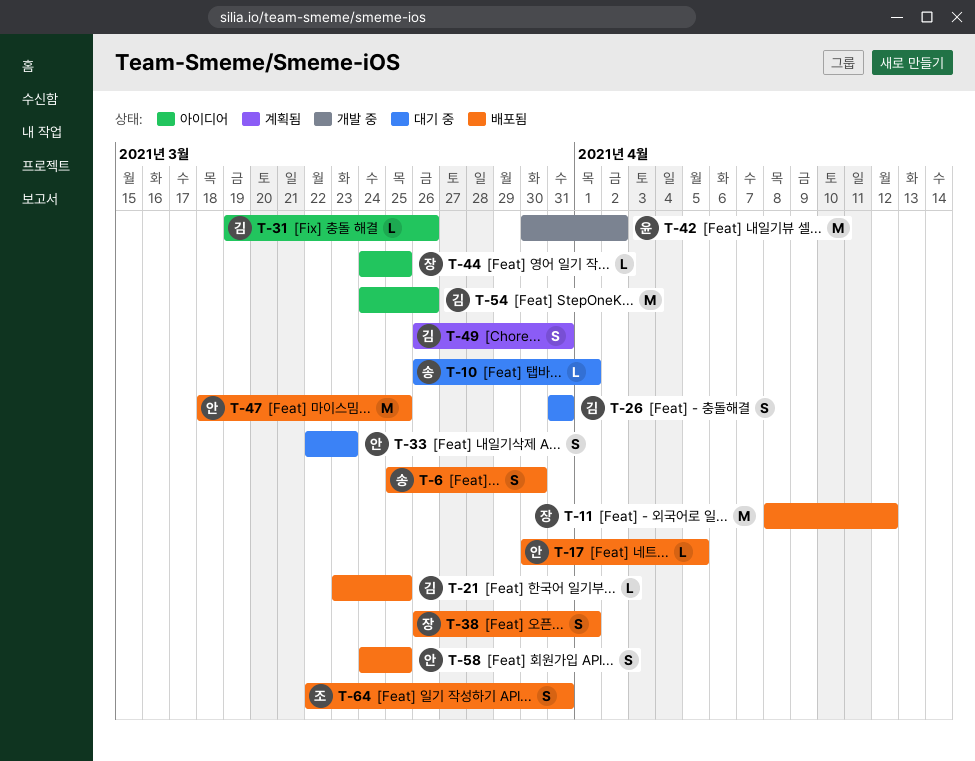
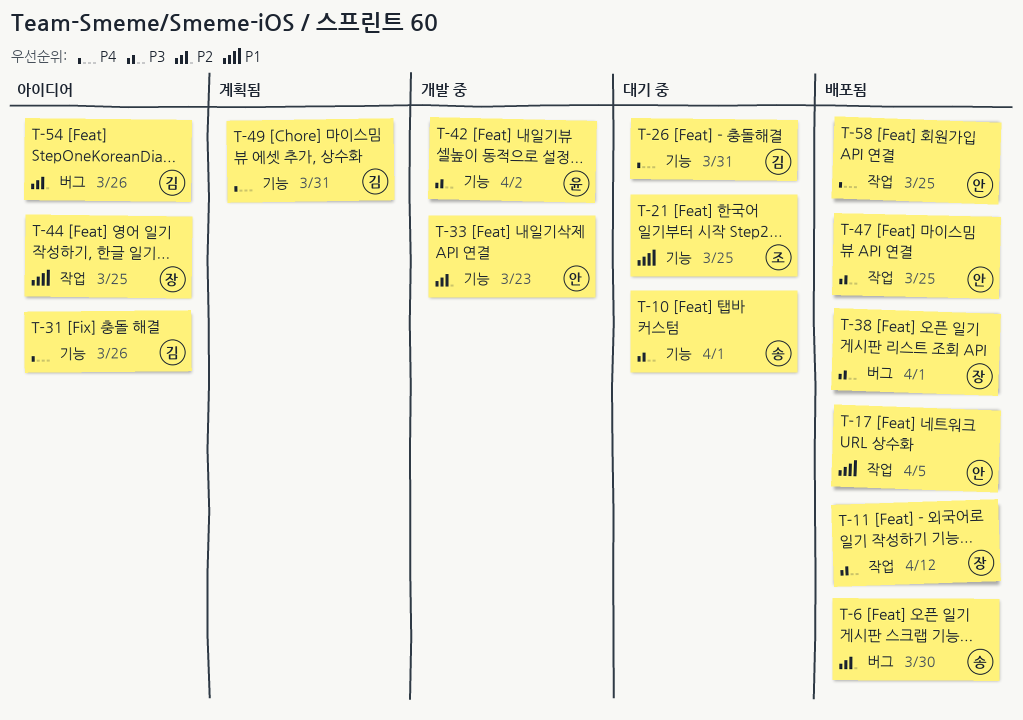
T-21, status: 배포됨 -> 대기 중
T-21, owner: 김 -> 조
T-33, status: 대기 중 -> 개발 중
T-64: present -> none

